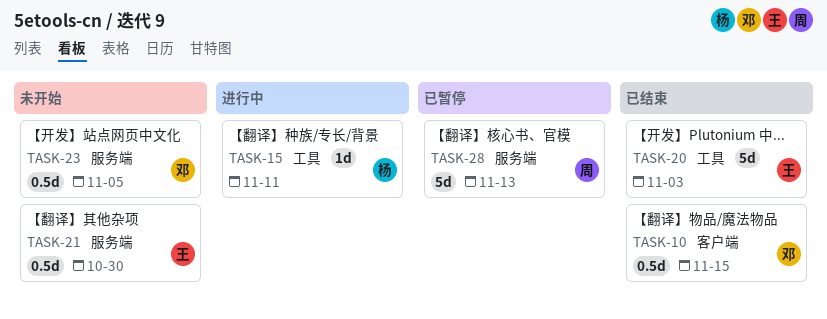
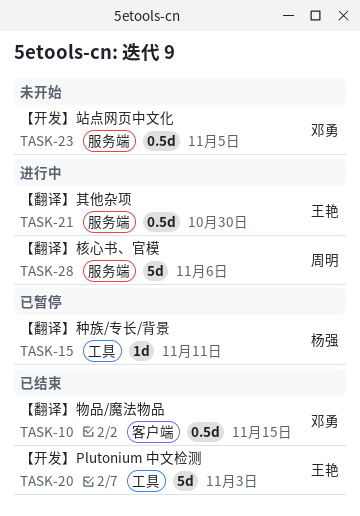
TASK-15, status: 进行中 -> 已暂停
TASK-21, status: 未开始 -> 进行中
TASK-28, status: 已暂停 -> 进行中
TASK-28, due: Nov 13 -> Nov 6

